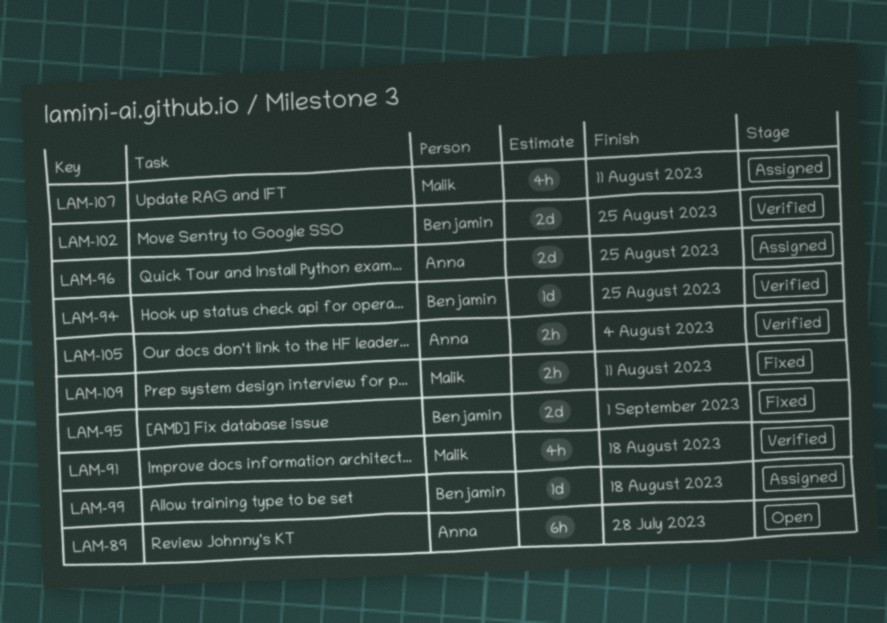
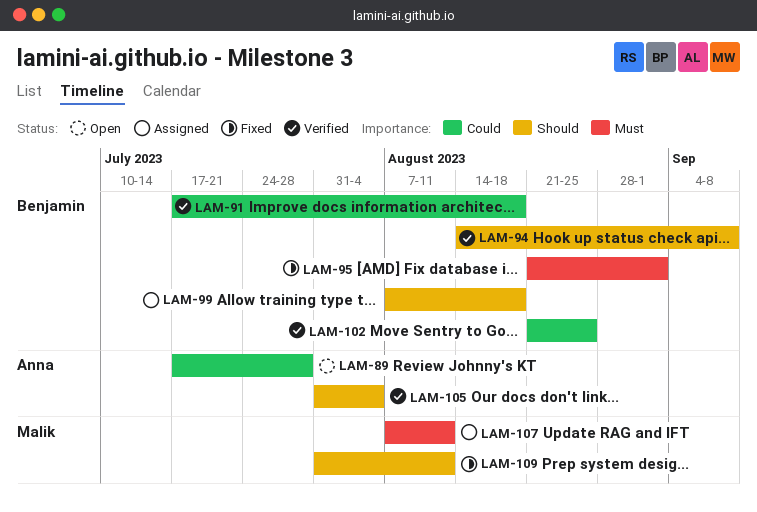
LAM-91, owner: Malik -> Benjamin
LAM-94, due: Aug 25 -> Sep 8
LAM-96: present -> none

